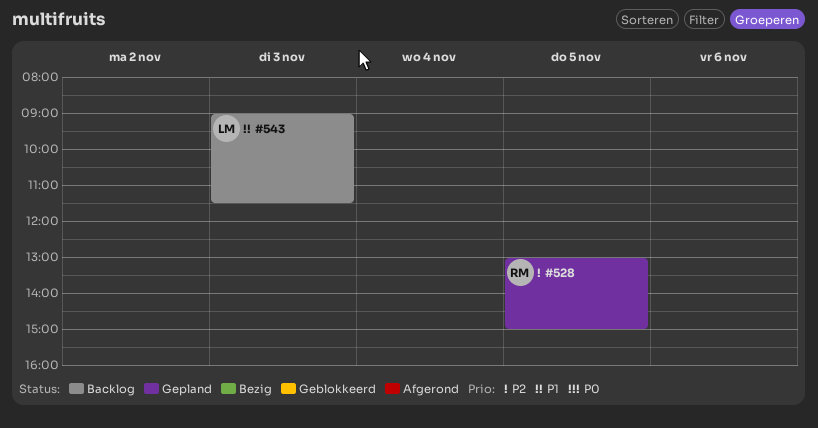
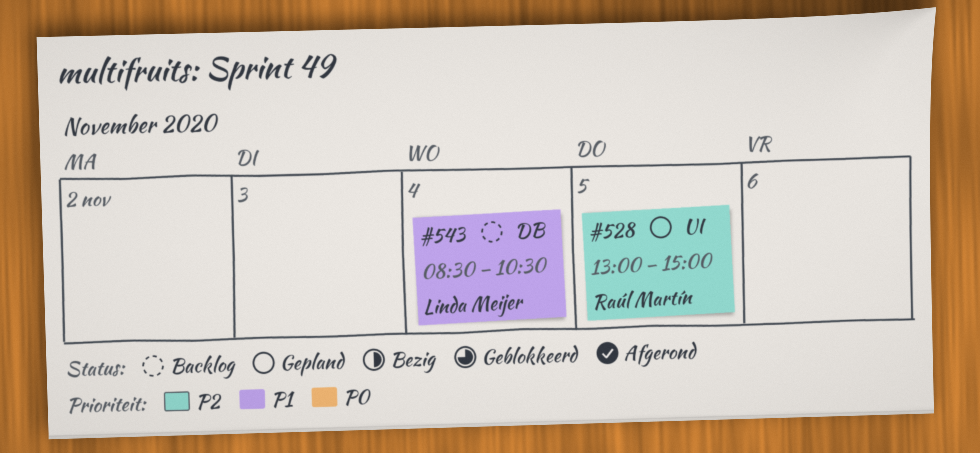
#543, day: Nov 3 -> Nov 4
#543, begins: 09:00 -> 08:30
#543, ends: 11:30 -> 10:30

